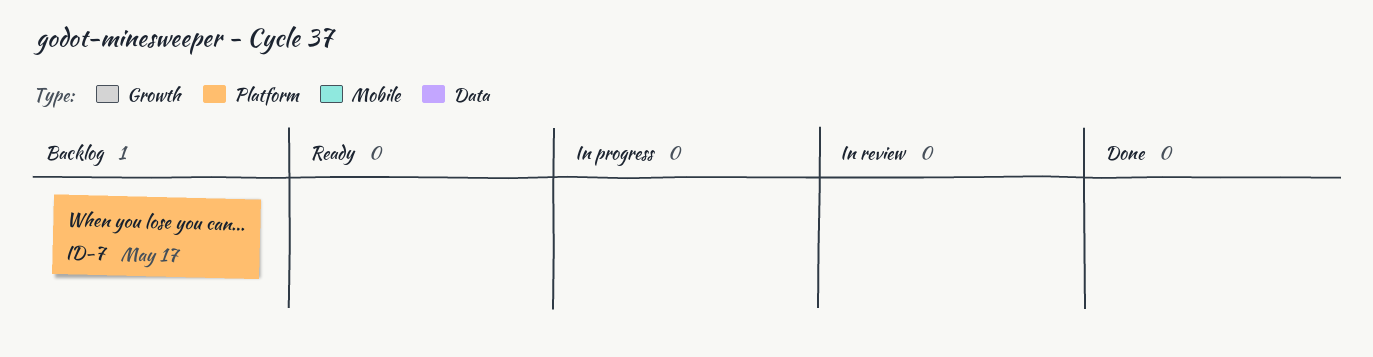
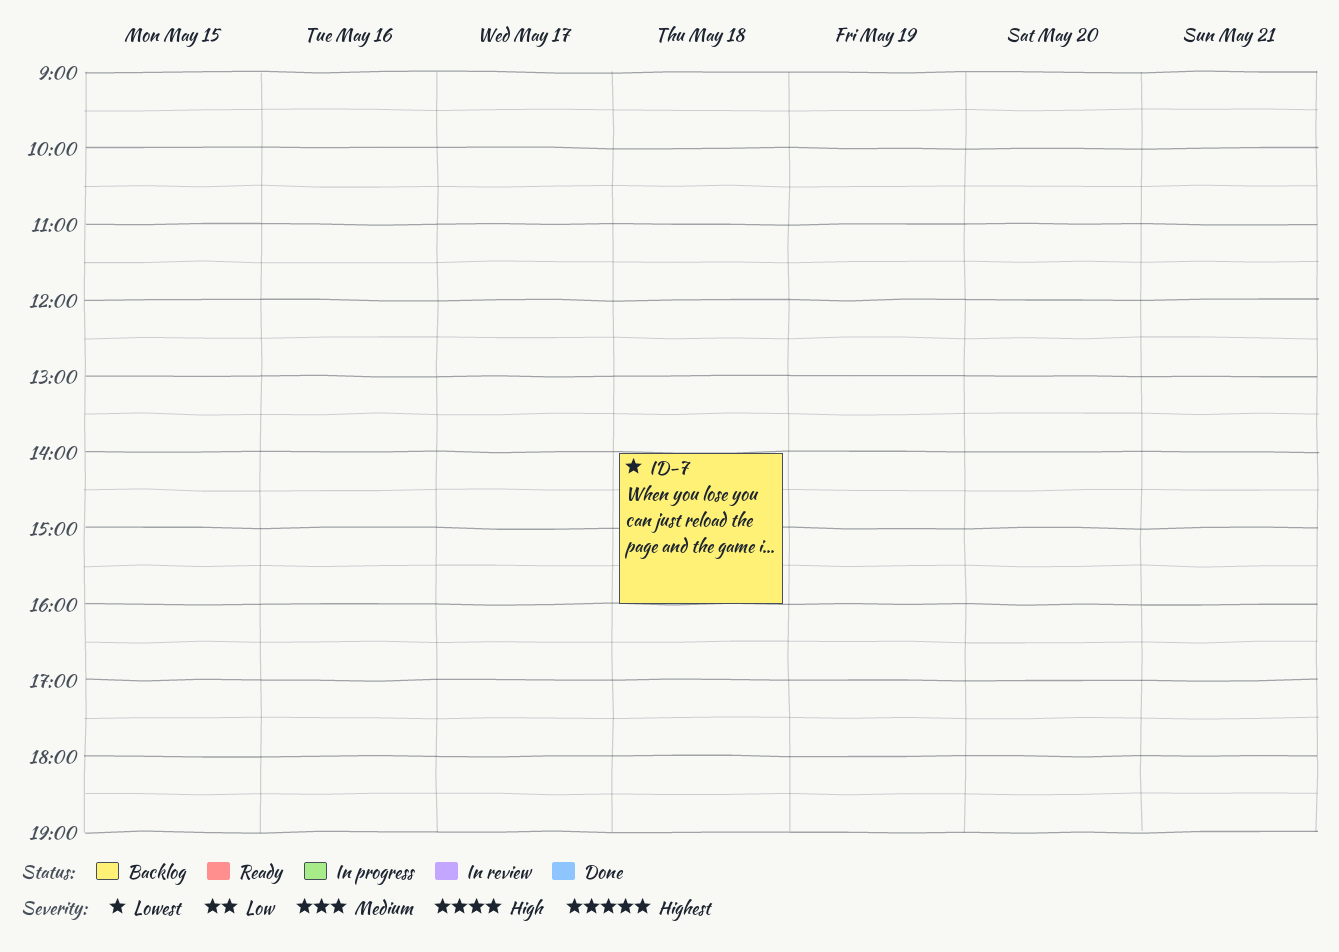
ID-7, day: May 17 -> May 18

